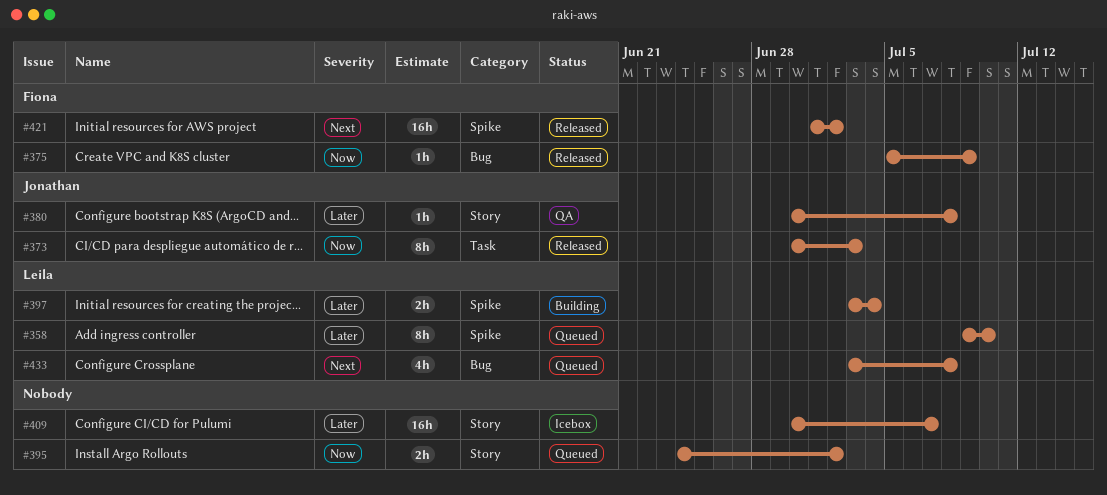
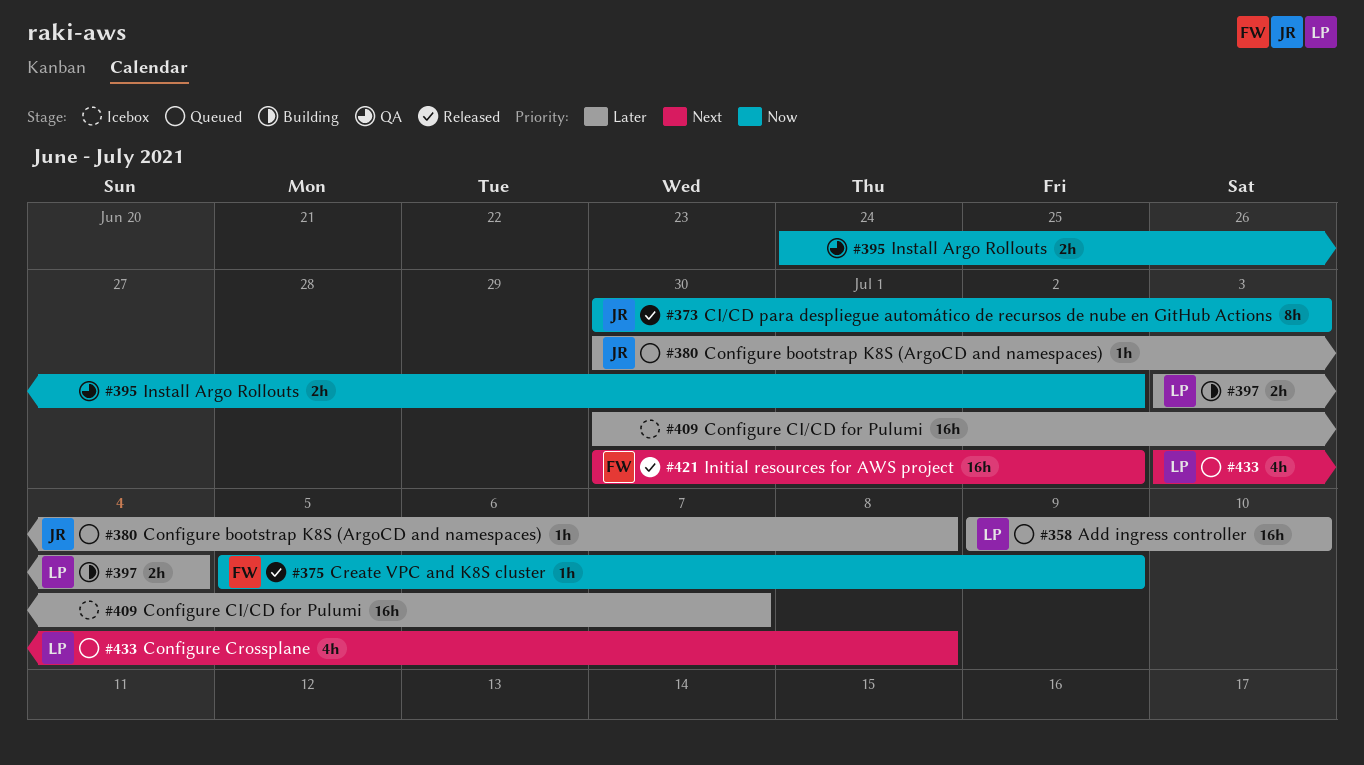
#358, estimate: 8h -> 16h
#380, status: QA -> Queued
#395, status: Queued -> QA
#421, start: Jul 1 -> Jun 30

